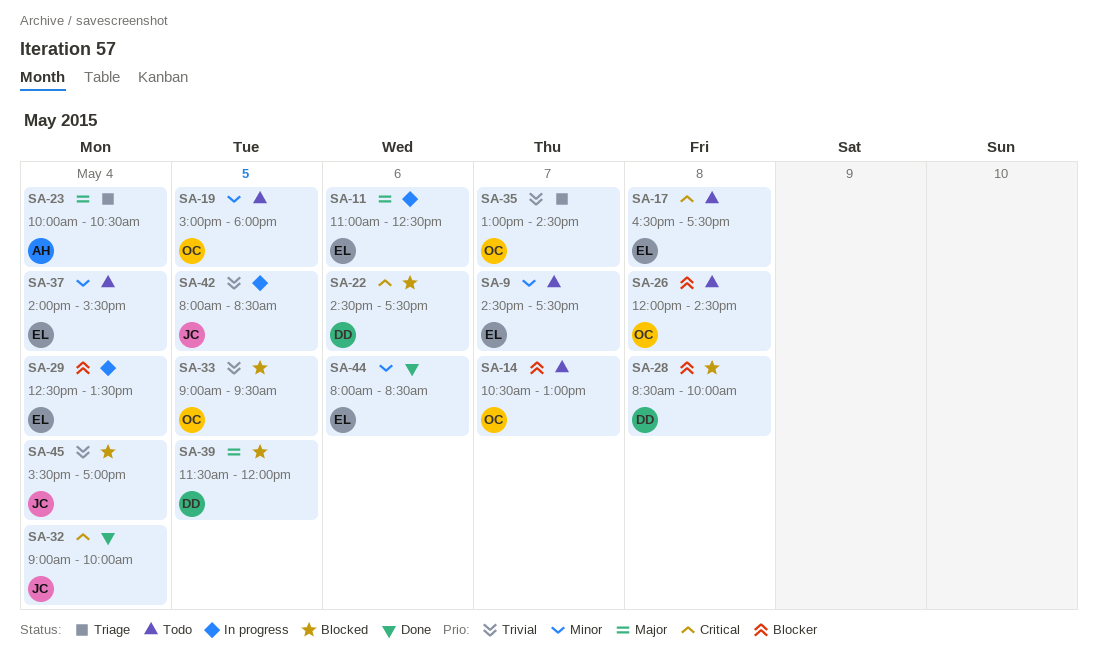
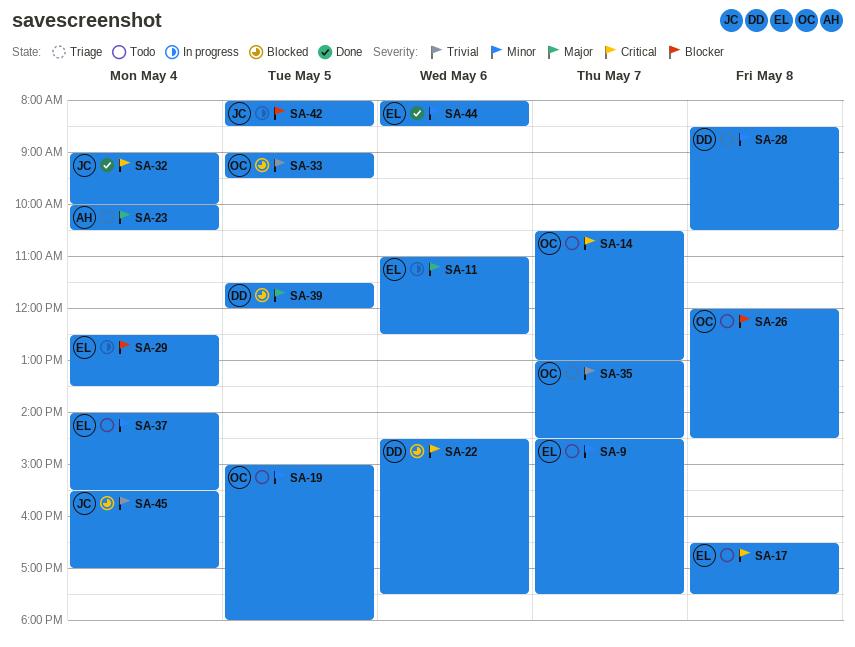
SA-14, priority: Blocker -> Critical
SA-28, status: Blocked -> Triage
SA-28, priority: Blocker -> Minor
SA-28, ends: 10:00 -> 10:30
SA-42, priority: Trivial -> Blocker

